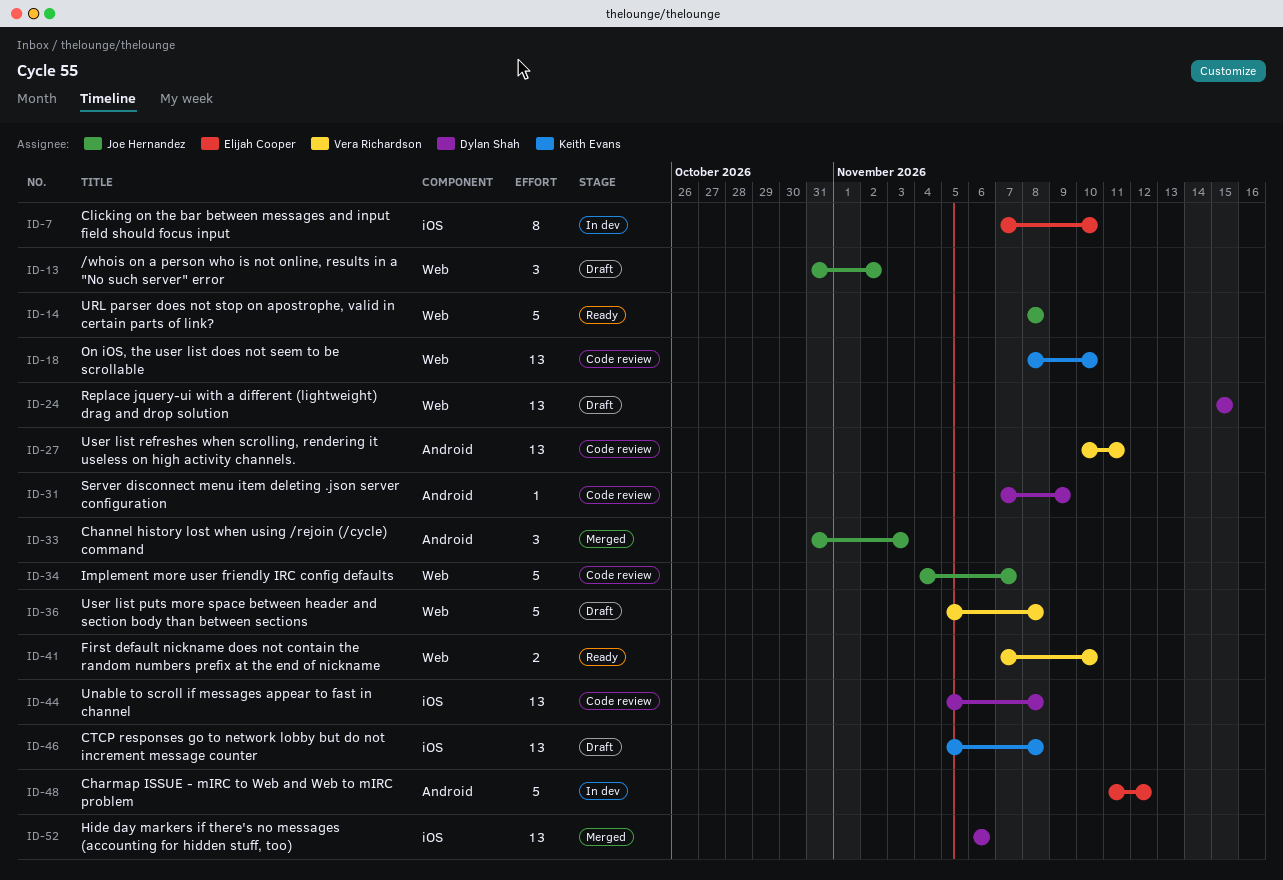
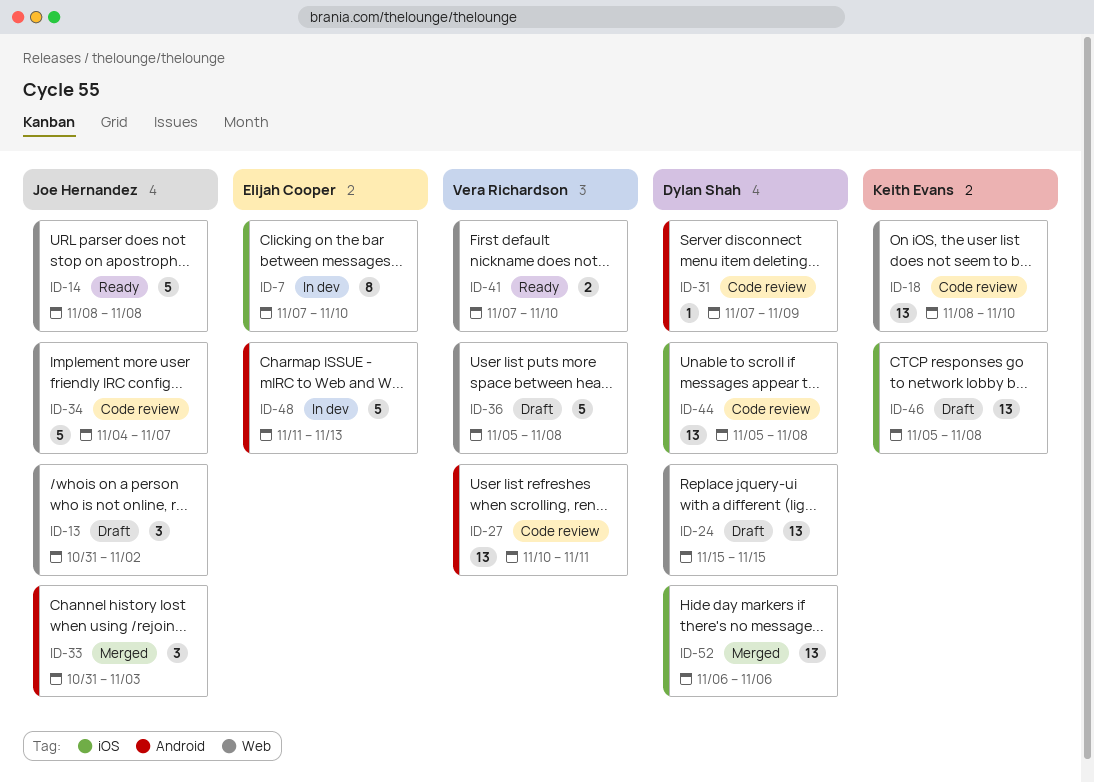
ID-48, due: Nov 12 -> Nov 13

